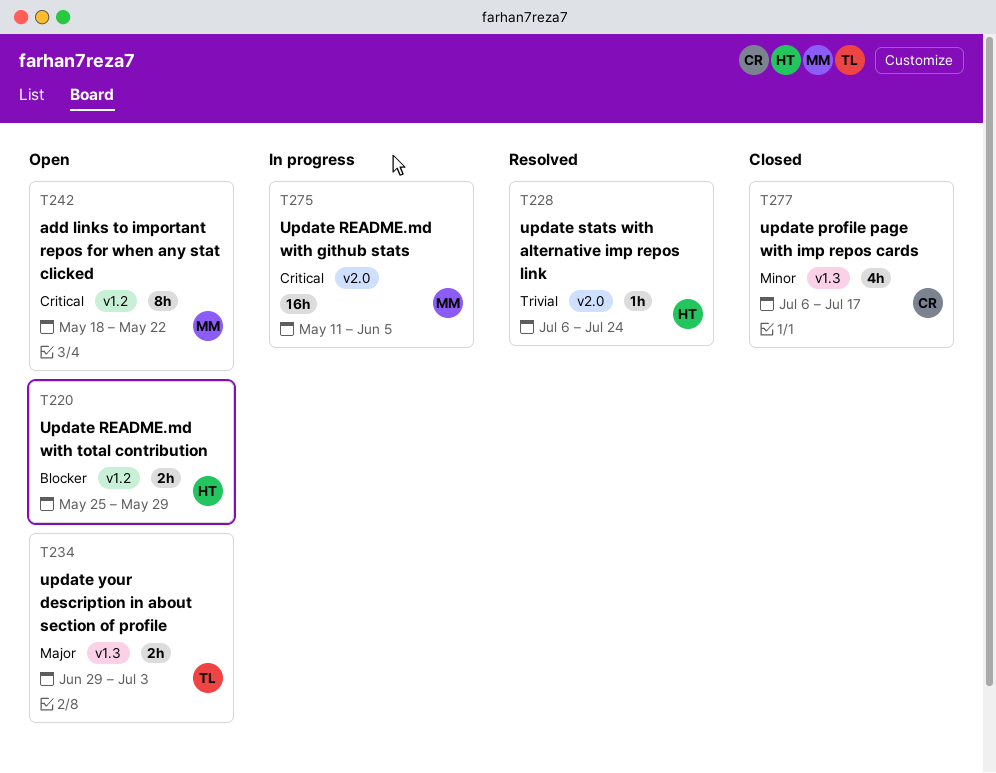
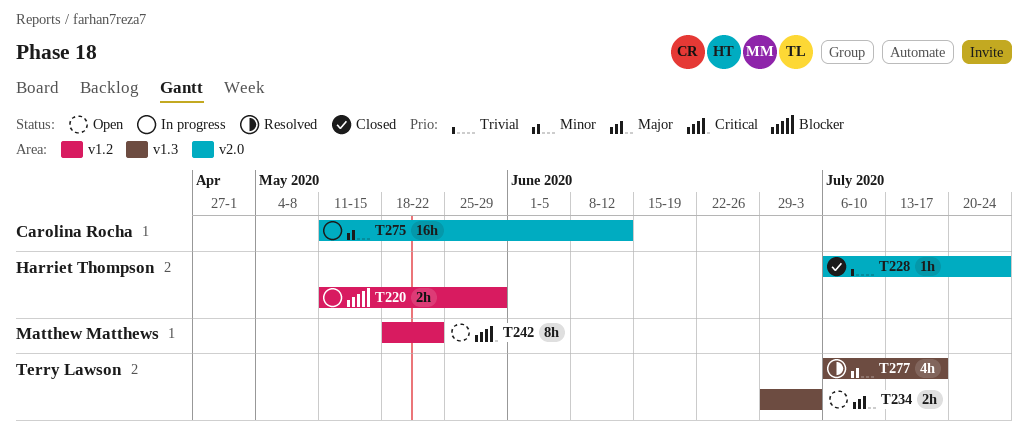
T220, status: Open -> In progress
T220, start: May 25 -> May 11
T228, status: Resolved -> Closed
T275, owner: Matthew Matthews -> Carolina Rocha
T275, priority: Critical -> Minor
T275, due: Jun 5 -> Jun 12
T277, status: Closed -> Resolved
T277, owner: Carolina Rocha -> Terry Lawson

